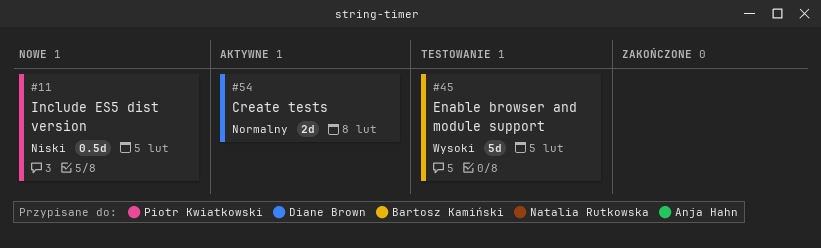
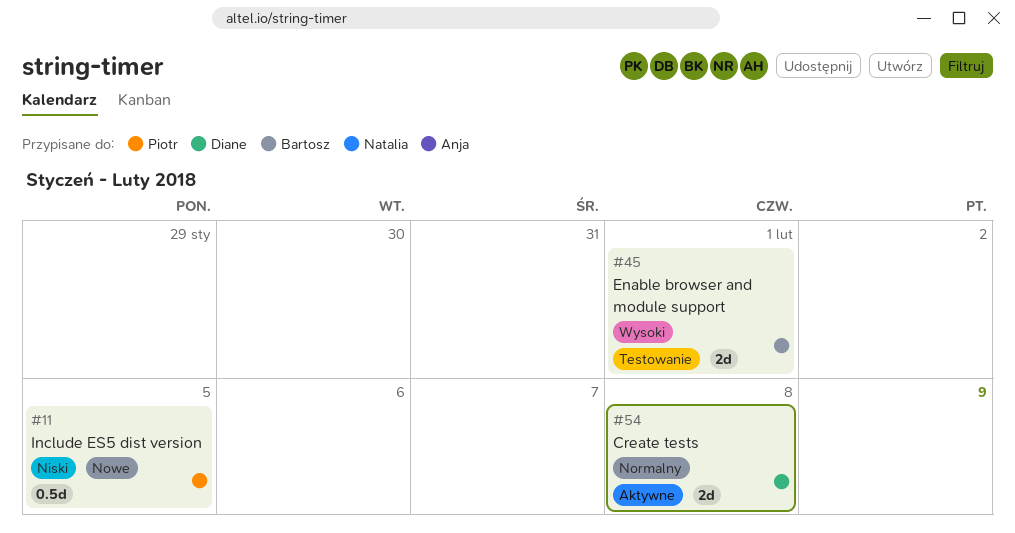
#45, estimate: 5d -> 2d
#45, due: Feb 5 -> Feb 1

